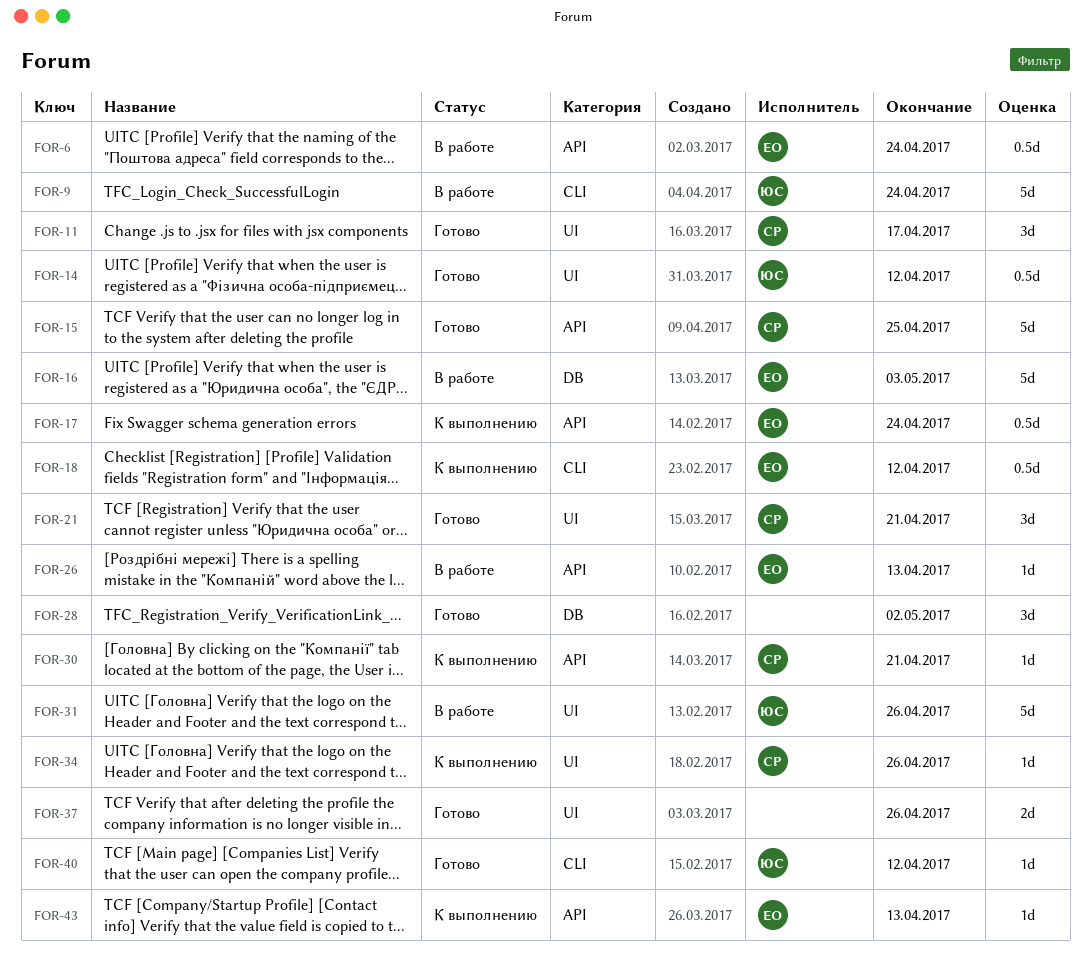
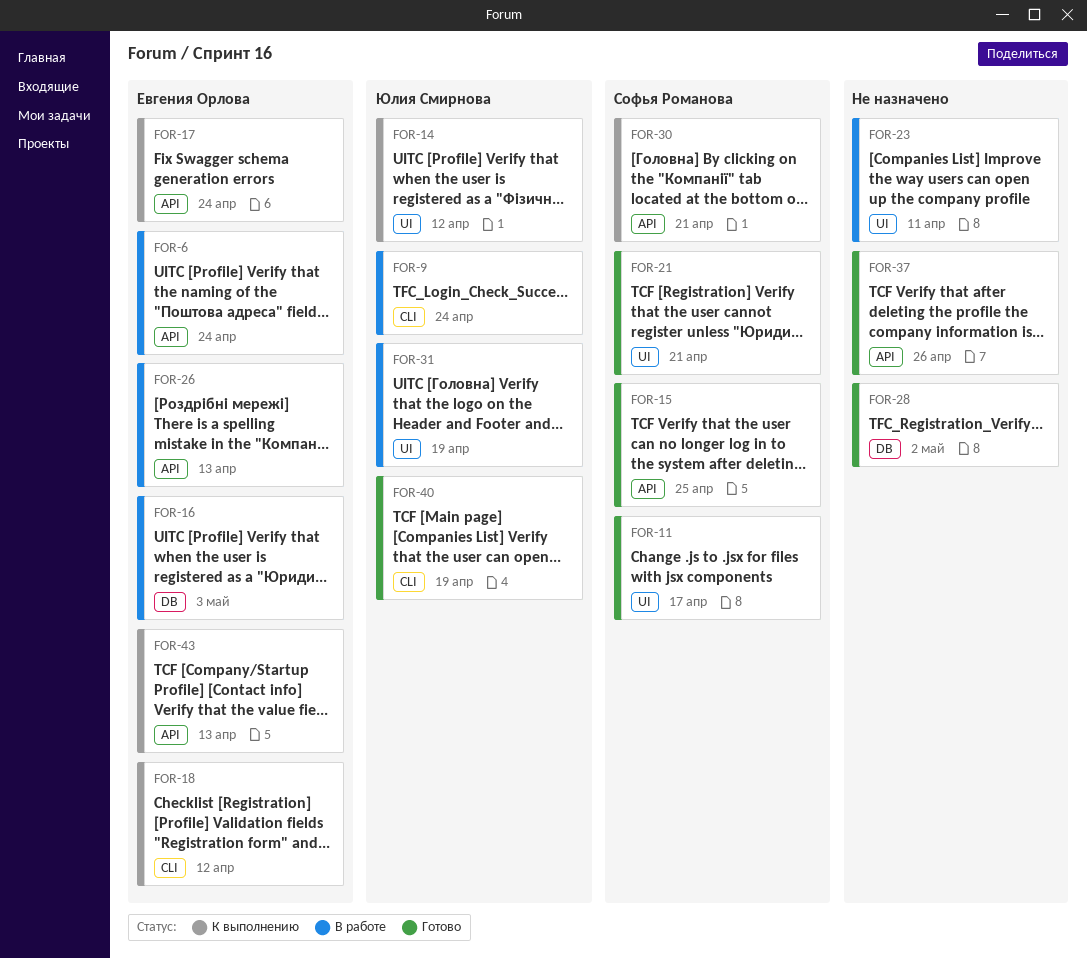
FOR-14, status: Готово -> К выполнению
FOR-23: none -> present
FOR-31, due: Apr 26 -> Apr 19
FOR-34: present -> none
FOR-37, label: UI -> API
FOR-40, due: Apr 12 -> Apr 19

